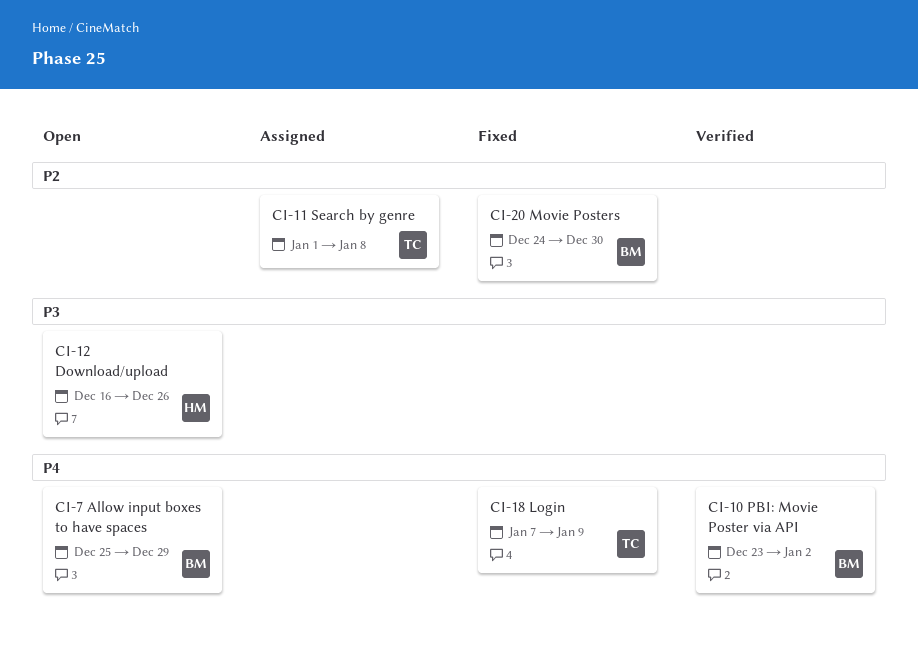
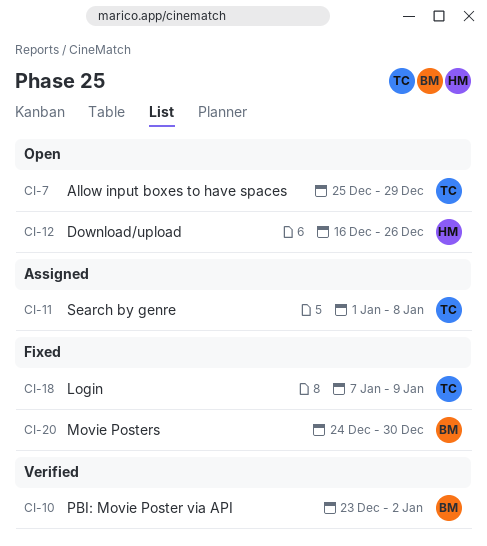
CI-7, owner: BM -> TC

